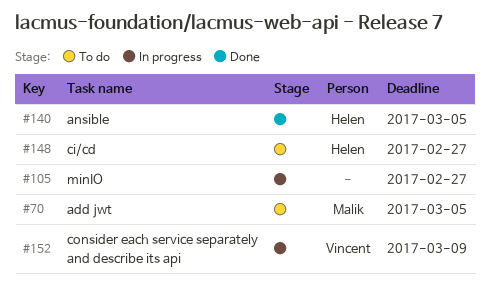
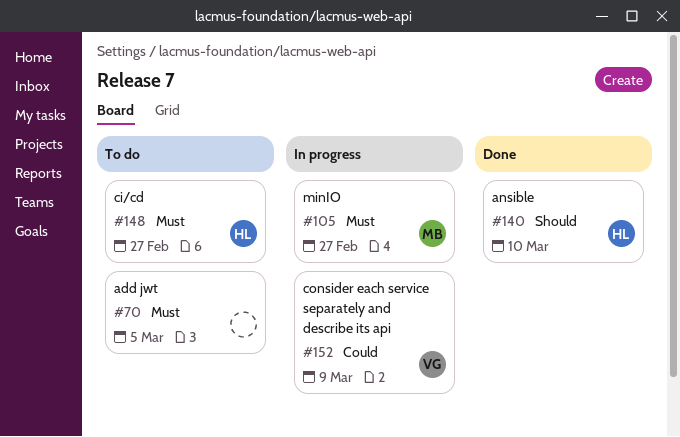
#70, owner: Malik -> none
#105, owner: none -> Malik
#140, due: Mar 5 -> Mar 10

